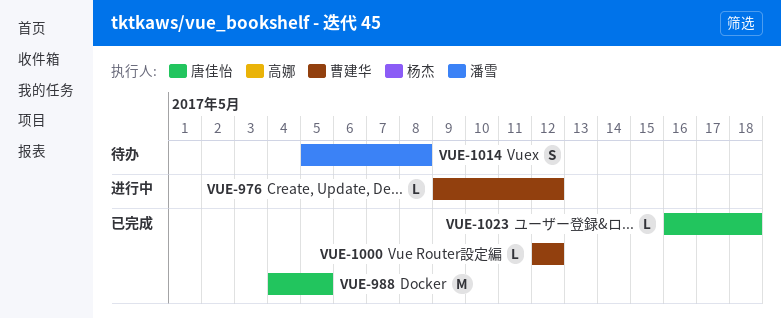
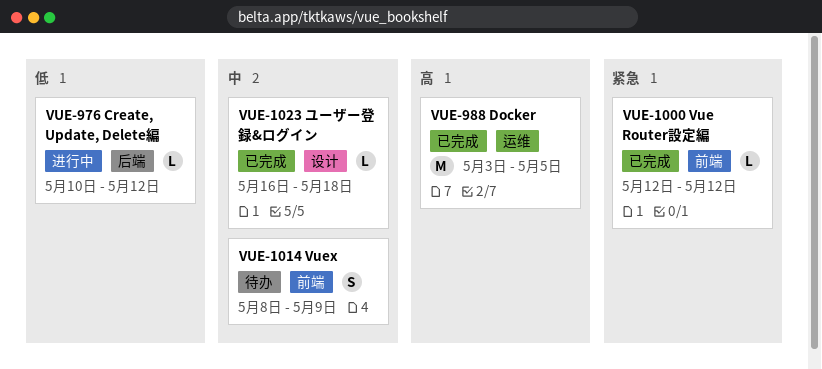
VUE-976, start: May 9 -> May 10
VUE-988, start: May 4 -> May 3
VUE-1014, start: May 5 -> May 8
VUE-1014, due: May 8 -> May 9

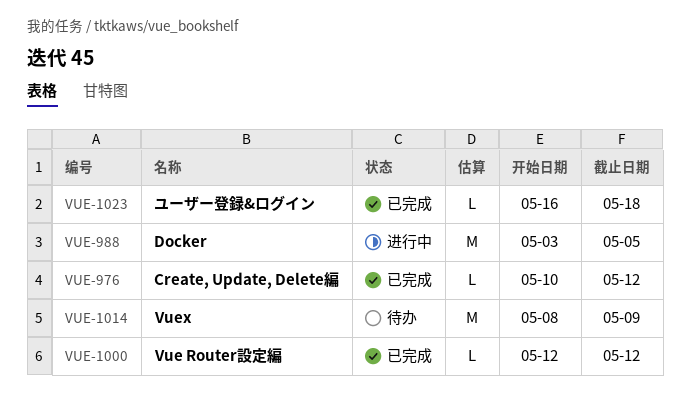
VUE-976, status: 进行中 -> 已完成
VUE-988, status: 已完成 -> 进行中
VUE-1014, estimate: S -> M

